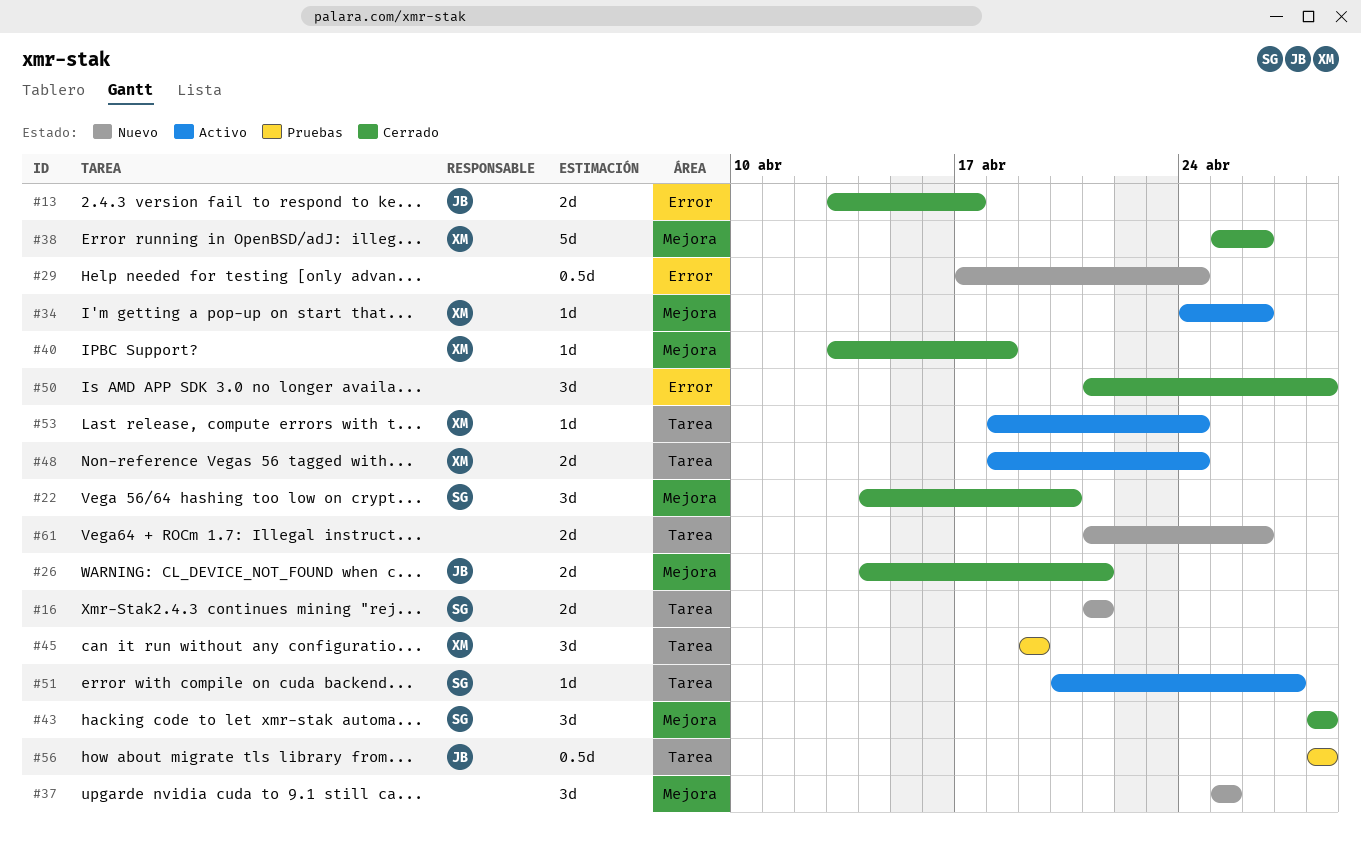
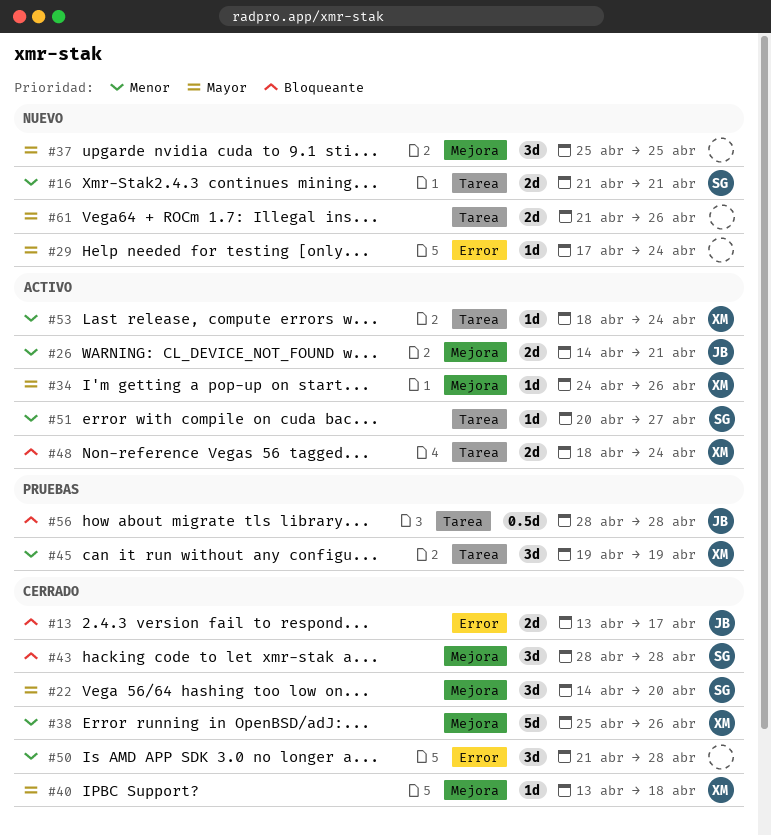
#26, status: Cerrado -> Activo
#29, estimate: 0.5d -> 1d

